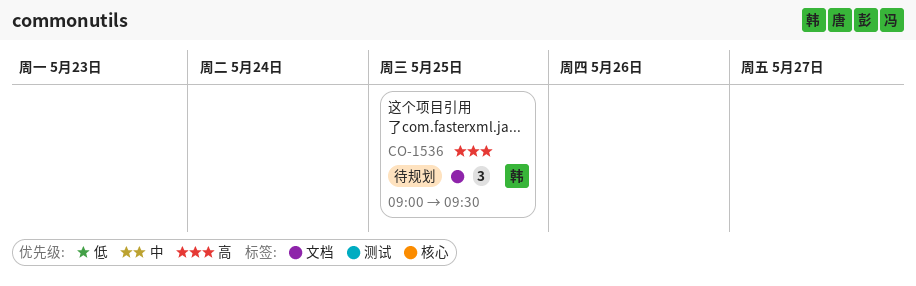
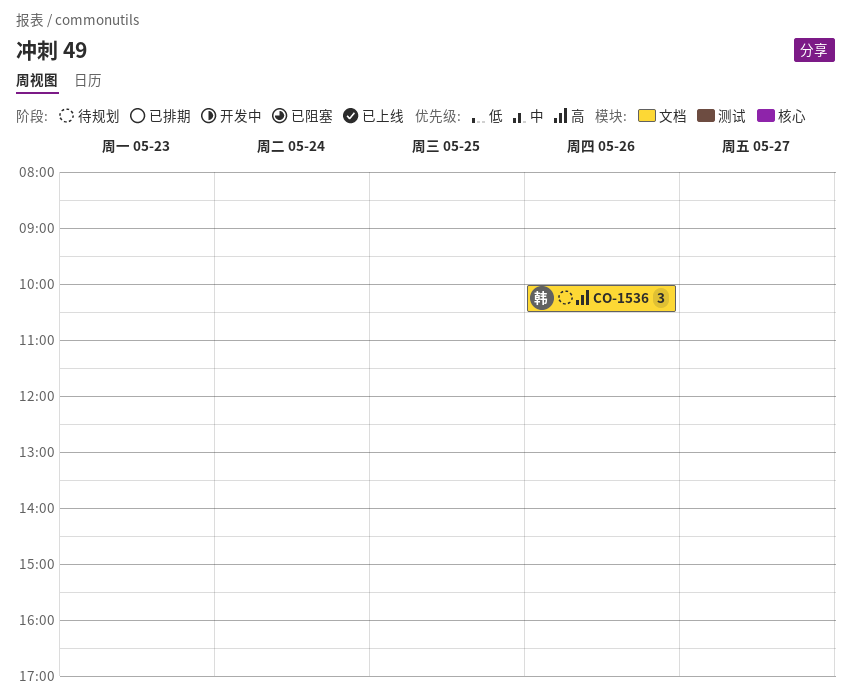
CO-1536, day: May 25 -> May 26
CO-1536, begins: 09:00 -> 10:00
CO-1536, ends: 09:30 -> 10:30

